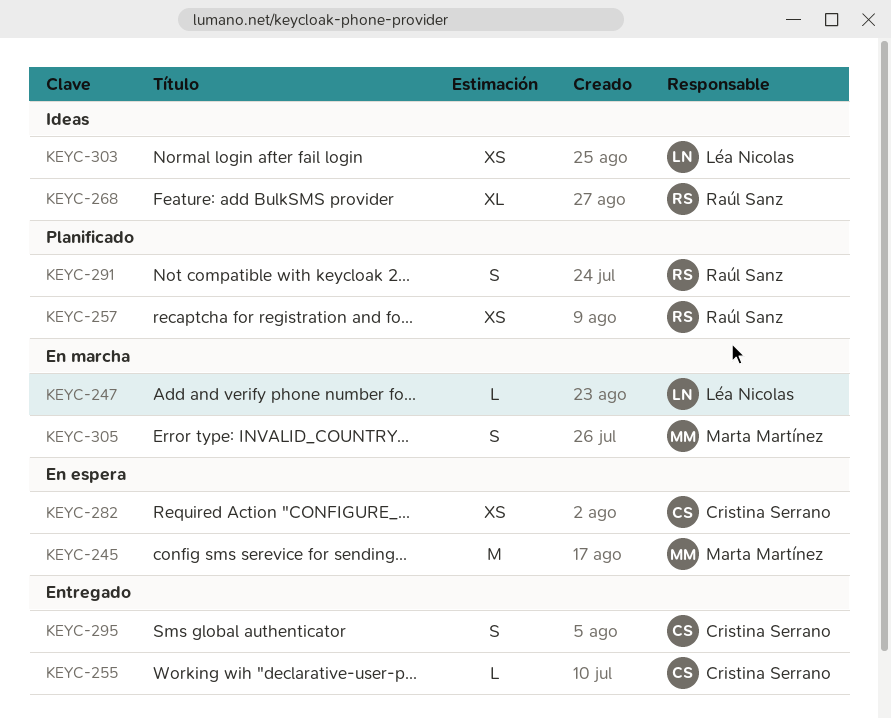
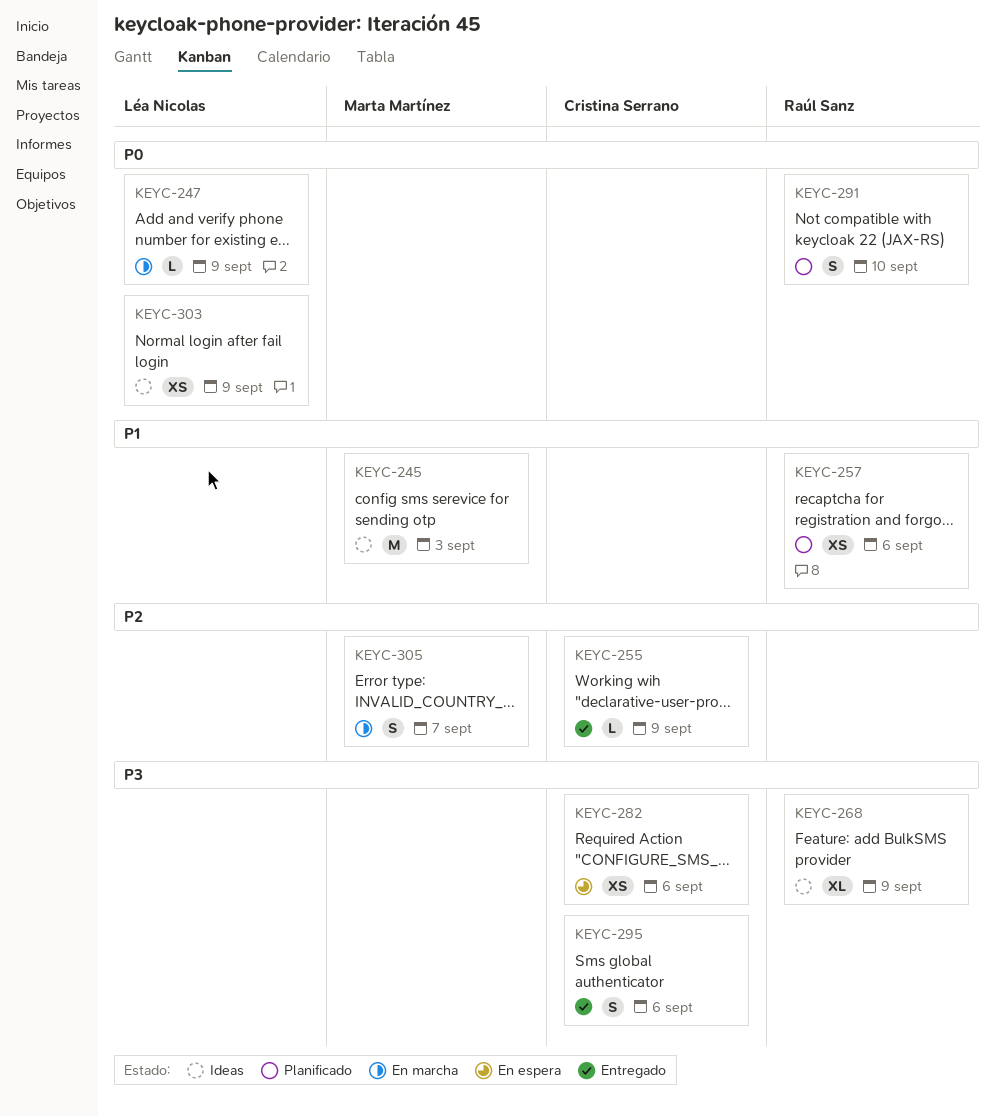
KEYC-245, status: En espera -> Ideas

